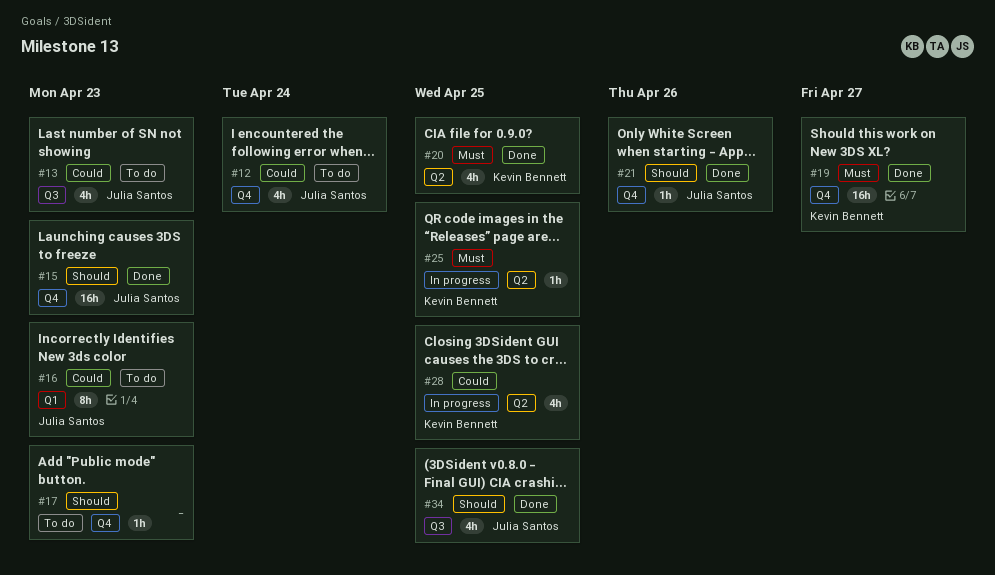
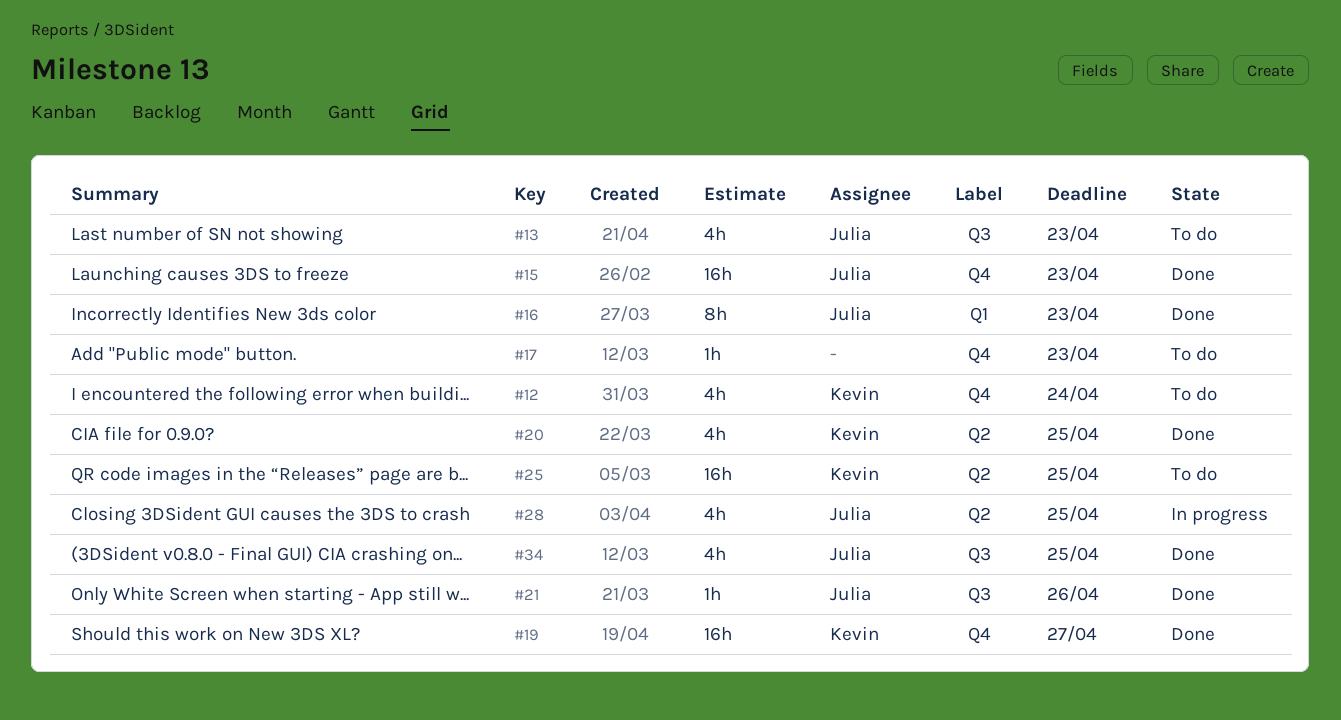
#12, owner: Julia Santos -> Kevin Bennett
#16, status: To do -> Done
#21, label: Q4 -> Q3
#25, status: In progress -> To do
#25, estimate: 1h -> 16h
#28, owner: Kevin Bennett -> Julia Santos

